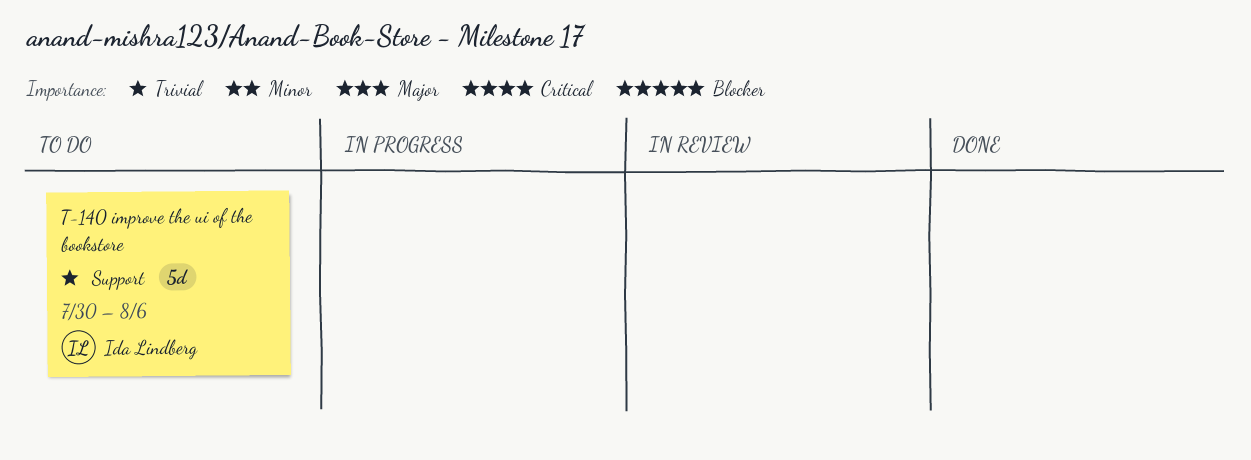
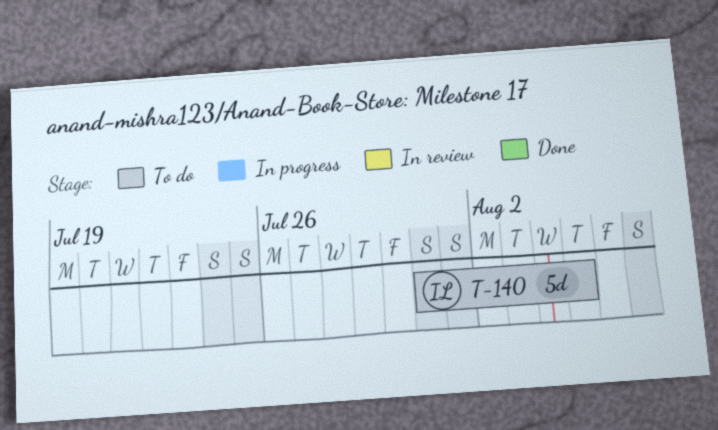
T-140, start: Jul 30 -> Jul 31
T-140, due: Aug 6 -> Aug 5

